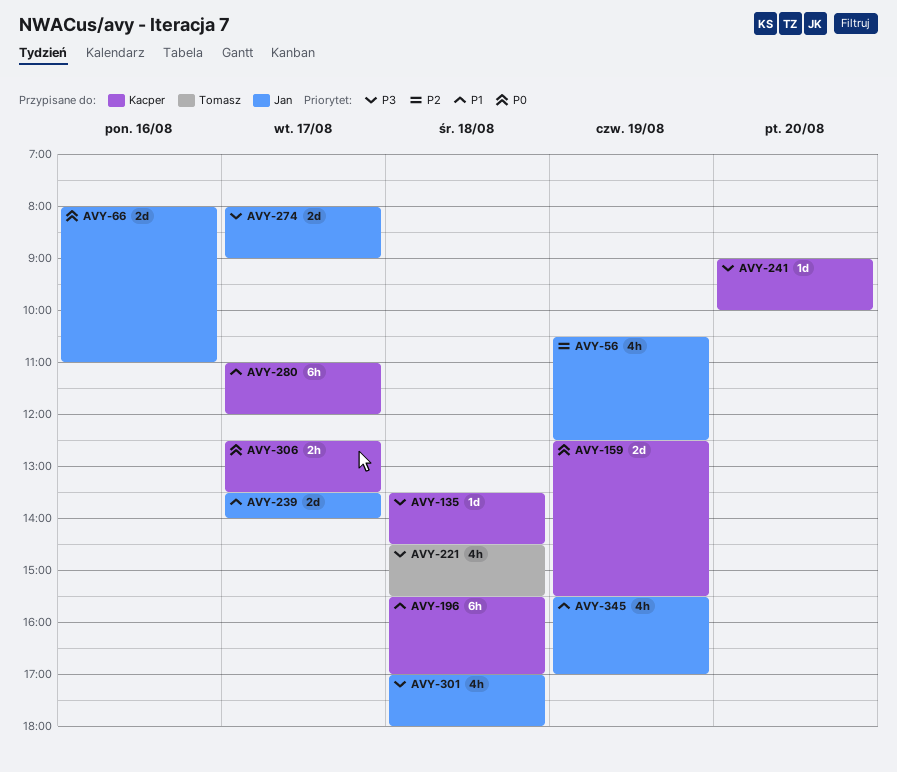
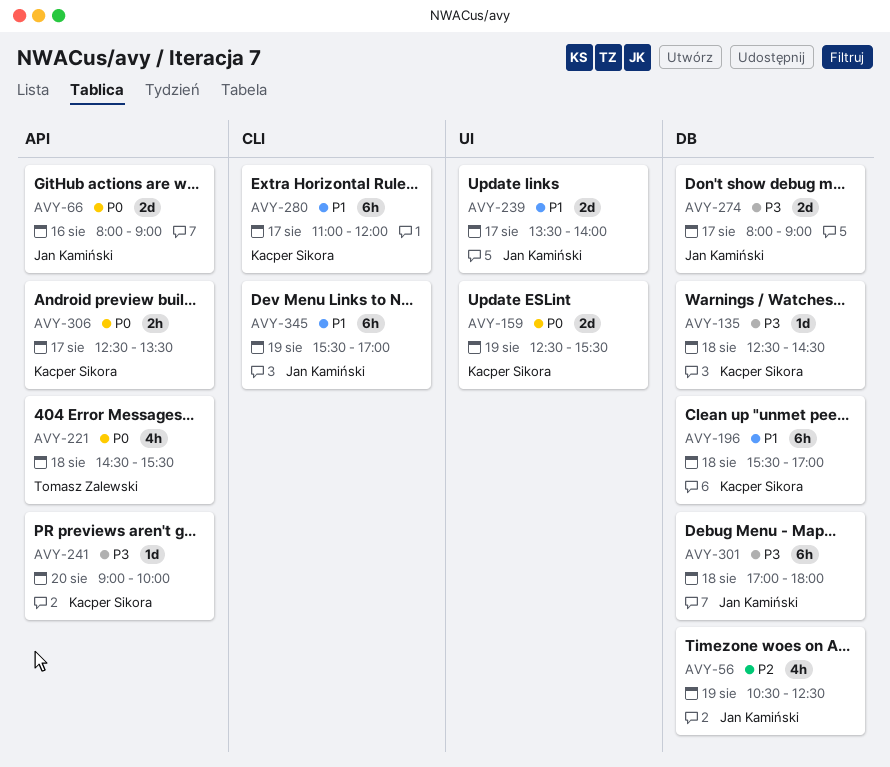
AVY-66, ends: 11:00 -> 09:00
AVY-135, begins: 13:30 -> 12:30
AVY-221, priority: P3 -> P0
AVY-301, estimate: 4h -> 6h
AVY-345, estimate: 4h -> 6h

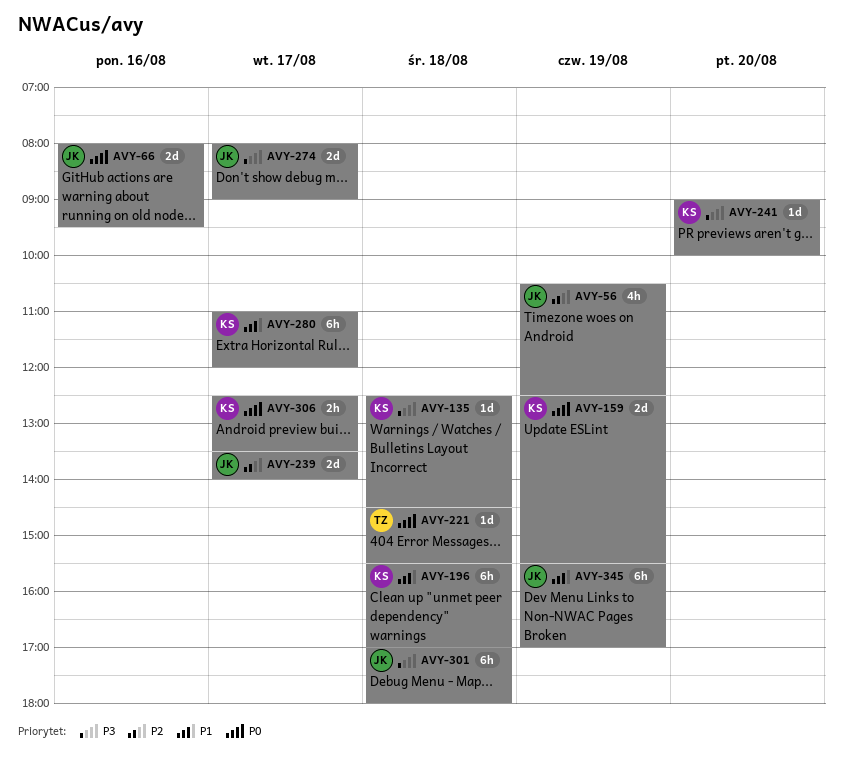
AVY-66, ends: 09:00 -> 09:30
AVY-221, estimate: 4h -> 1d
AVY-239, priority: P1 -> P2

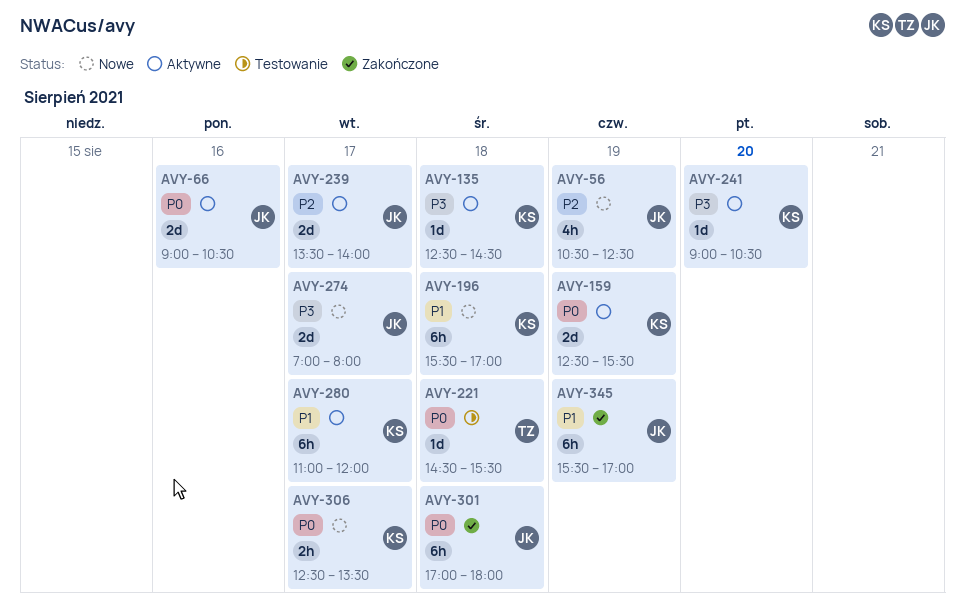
AVY-66, begins: 08:00 -> 09:00
AVY-66, ends: 09:30 -> 10:30
AVY-241, ends: 10:00 -> 10:30
AVY-274, begins: 08:00 -> 07:00
AVY-274, ends: 09:00 -> 08:00
AVY-301, priority: P3 -> P0

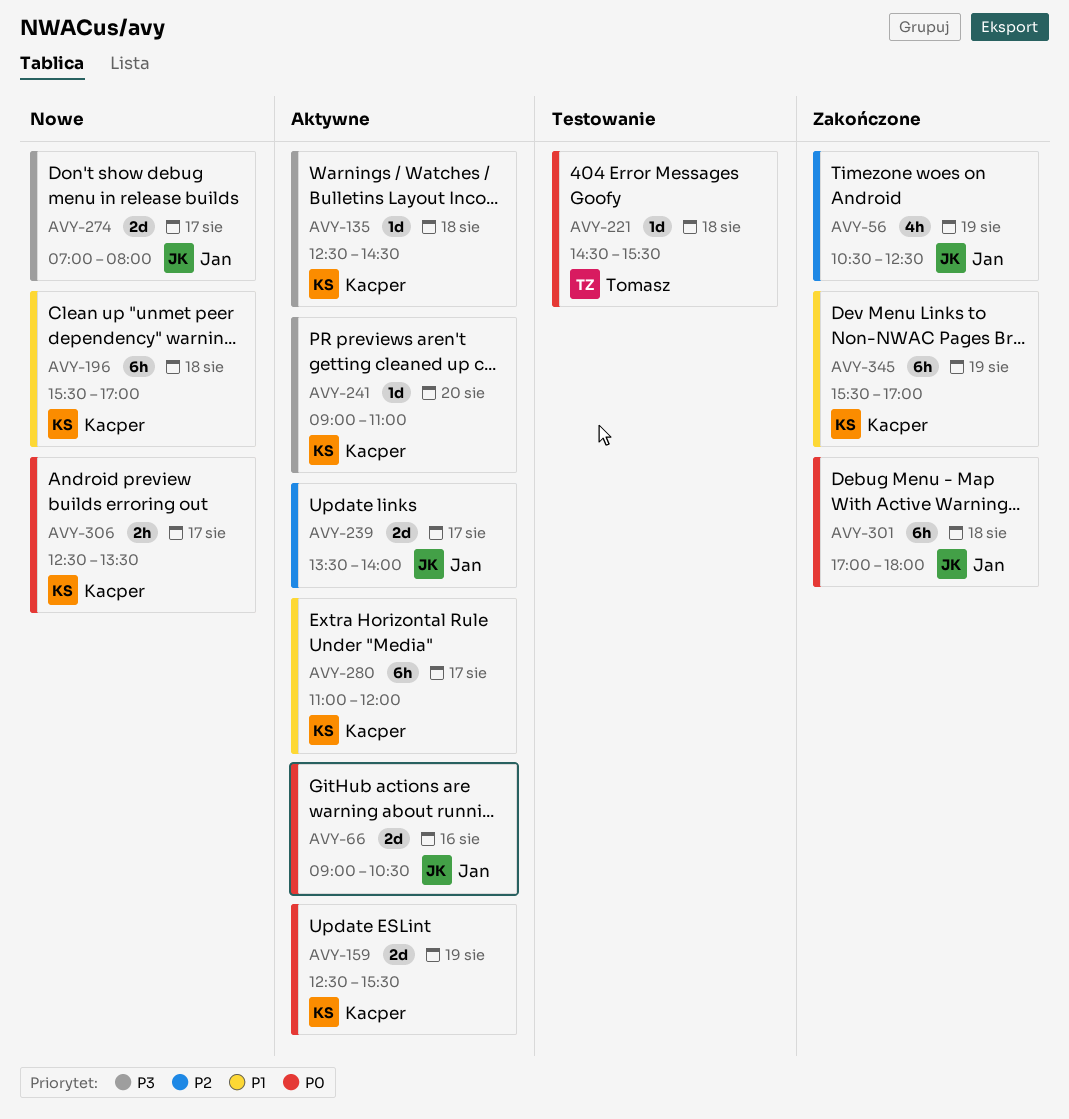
AVY-56, status: Nowe -> Zakończone
AVY-241, ends: 10:30 -> 11:00
AVY-345, owner: Jan -> Kacper

